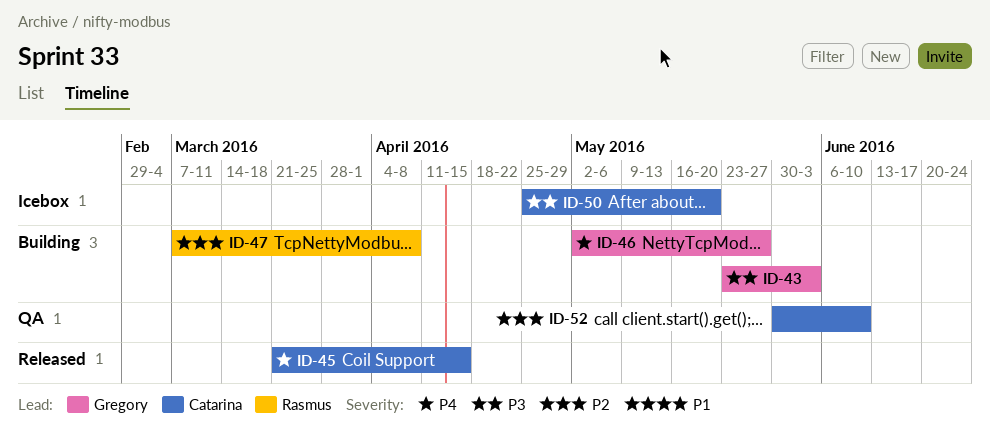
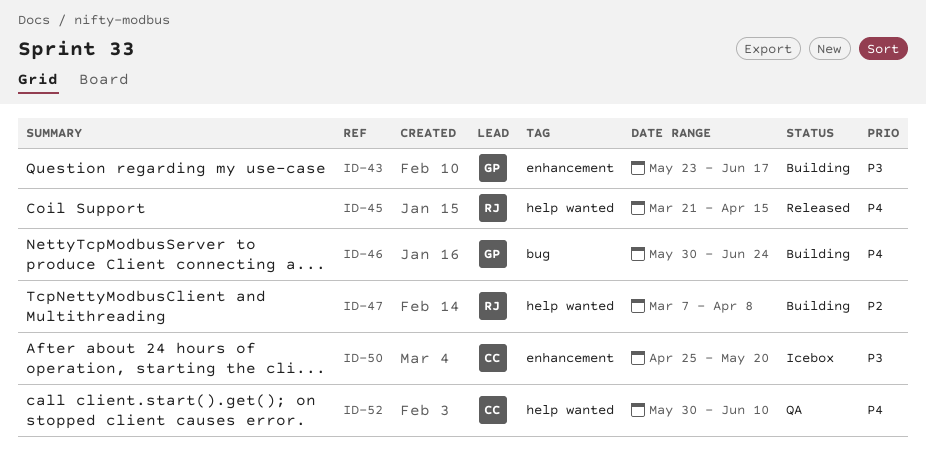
ID-43, due: Jun 3 -> Jun 17
ID-45, owner: Catarina -> Rasmus
ID-46, start: May 2 -> May 30
ID-46, due: May 27 -> Jun 24
ID-52, priority: P2 -> P4

